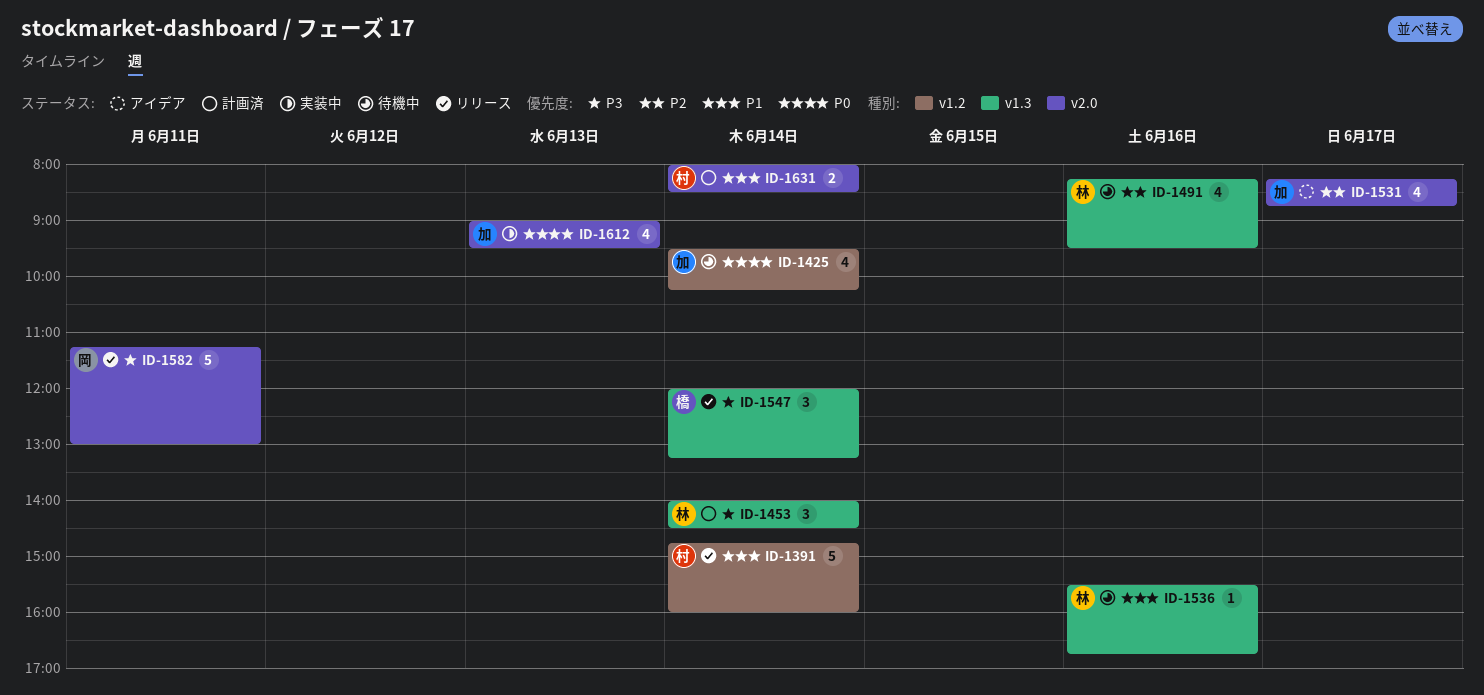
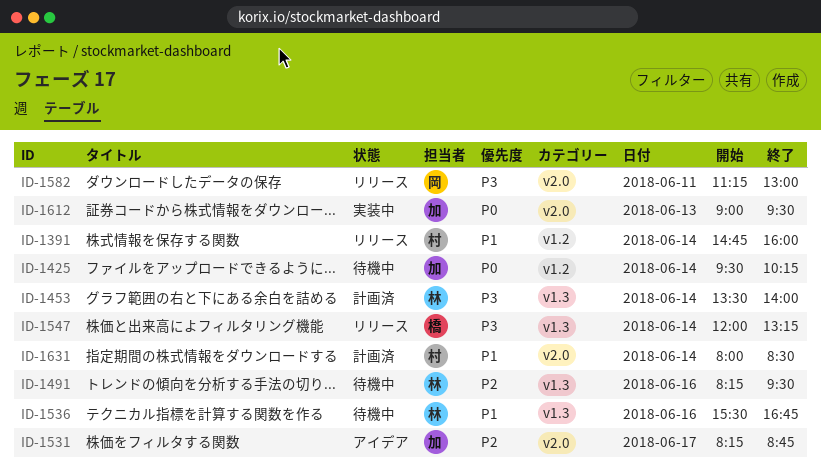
ID-1453, begins: 14:00 -> 13:30
ID-1453, ends: 14:30 -> 14:00

